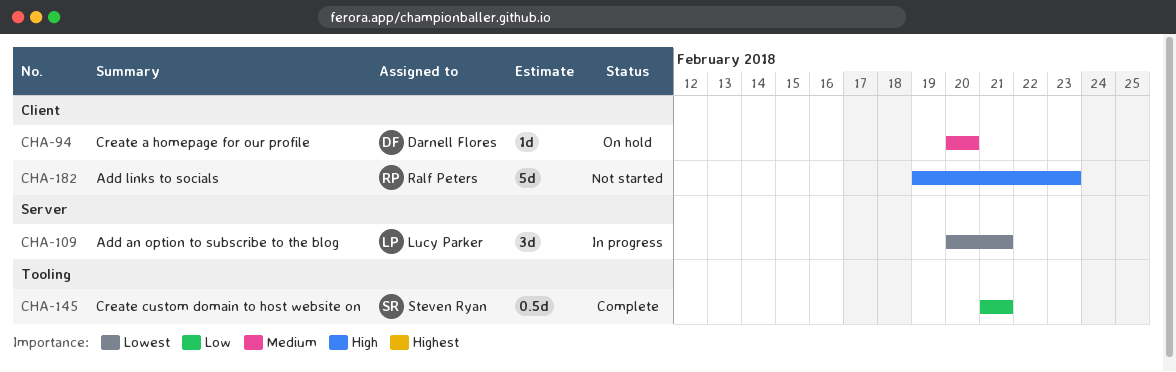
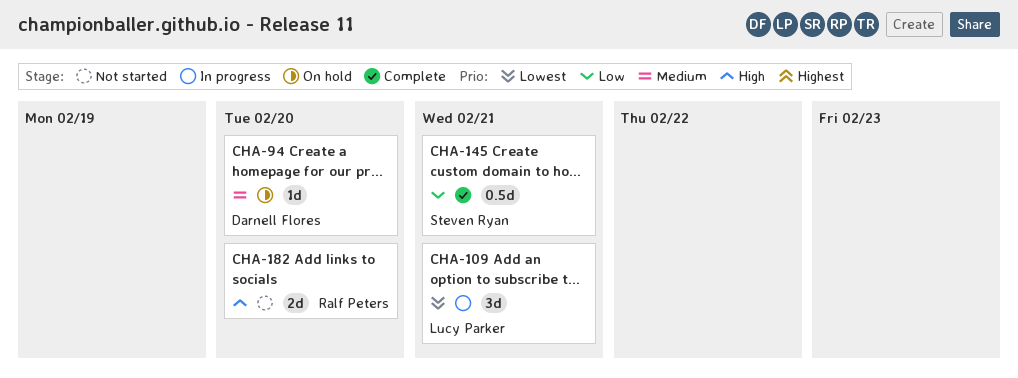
CHA-182, estimate: 5d -> 2d
CHA-182, due: Feb 23 -> Feb 20

